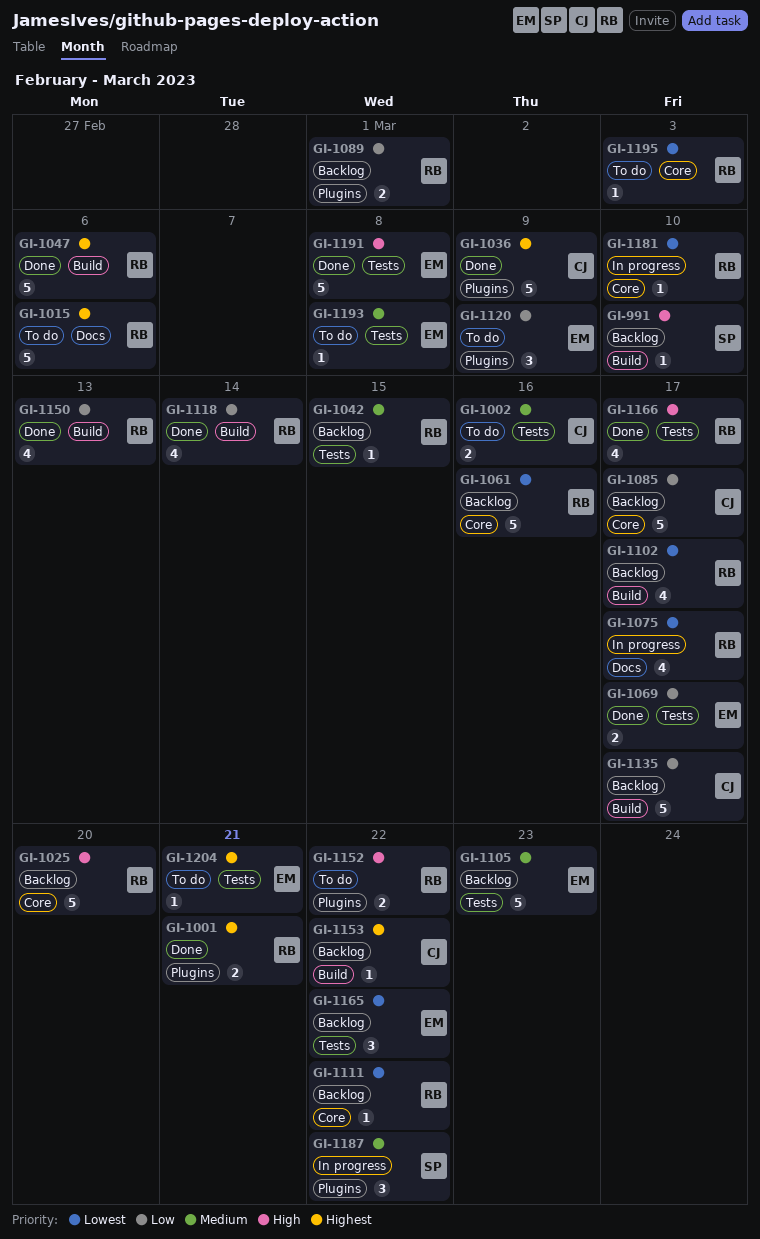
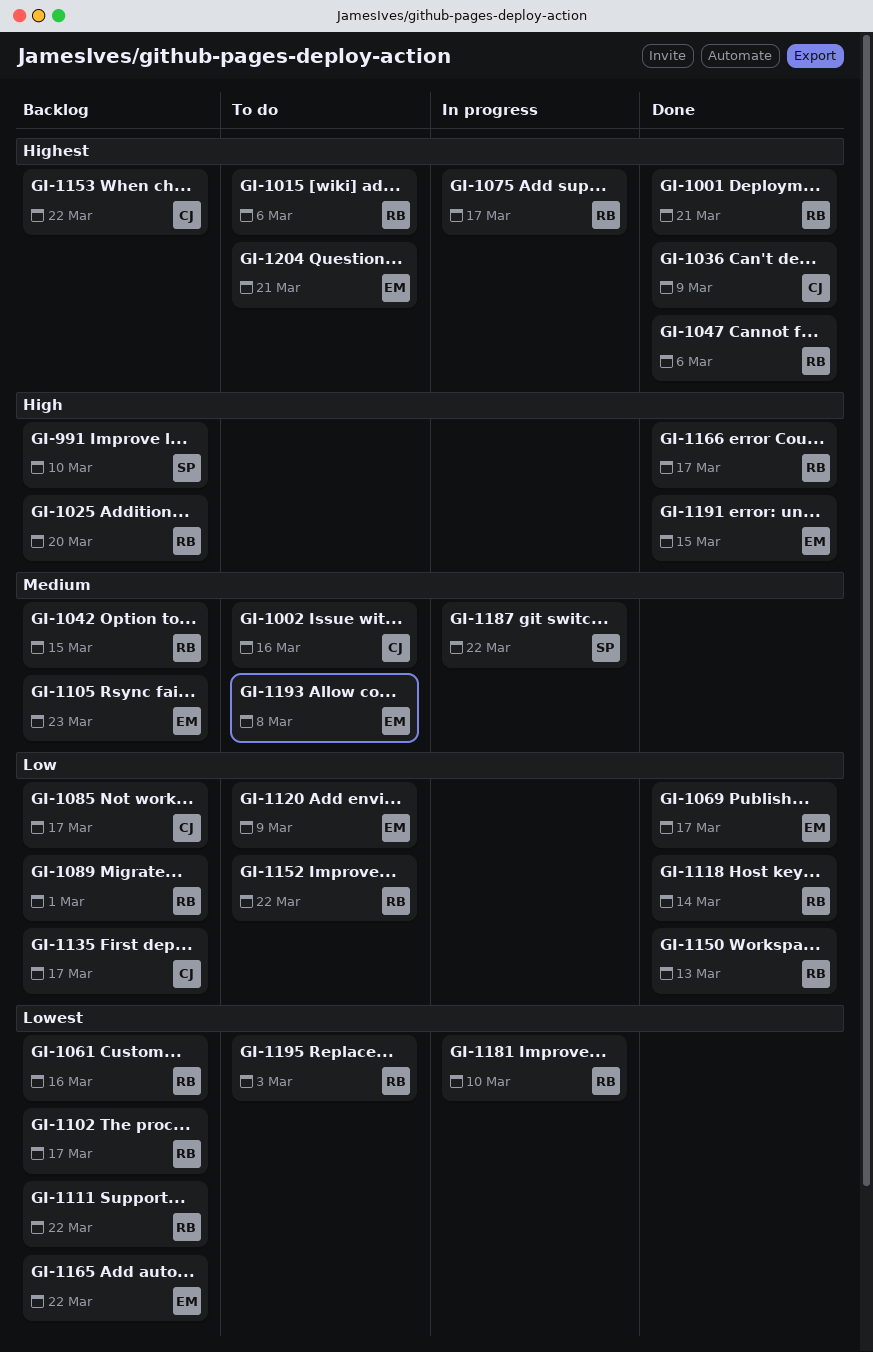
GI-1075, priority: Lowest -> Highest
GI-1152, priority: High -> Low
GI-1191, due: Mar 8 -> Mar 15

